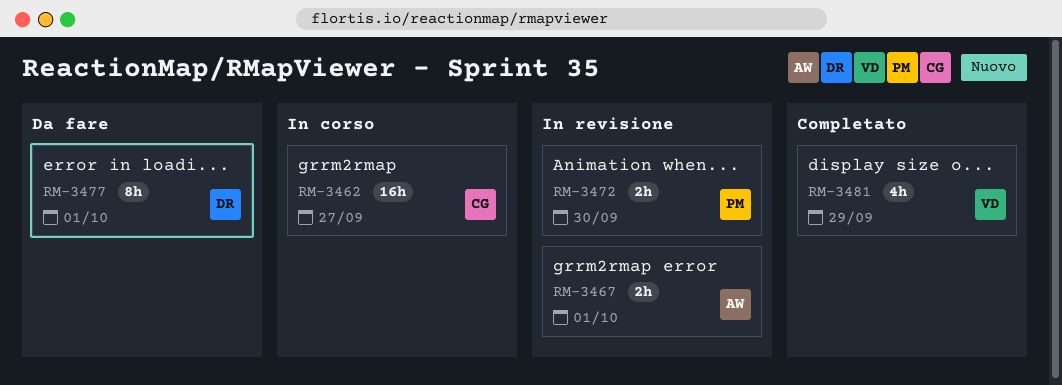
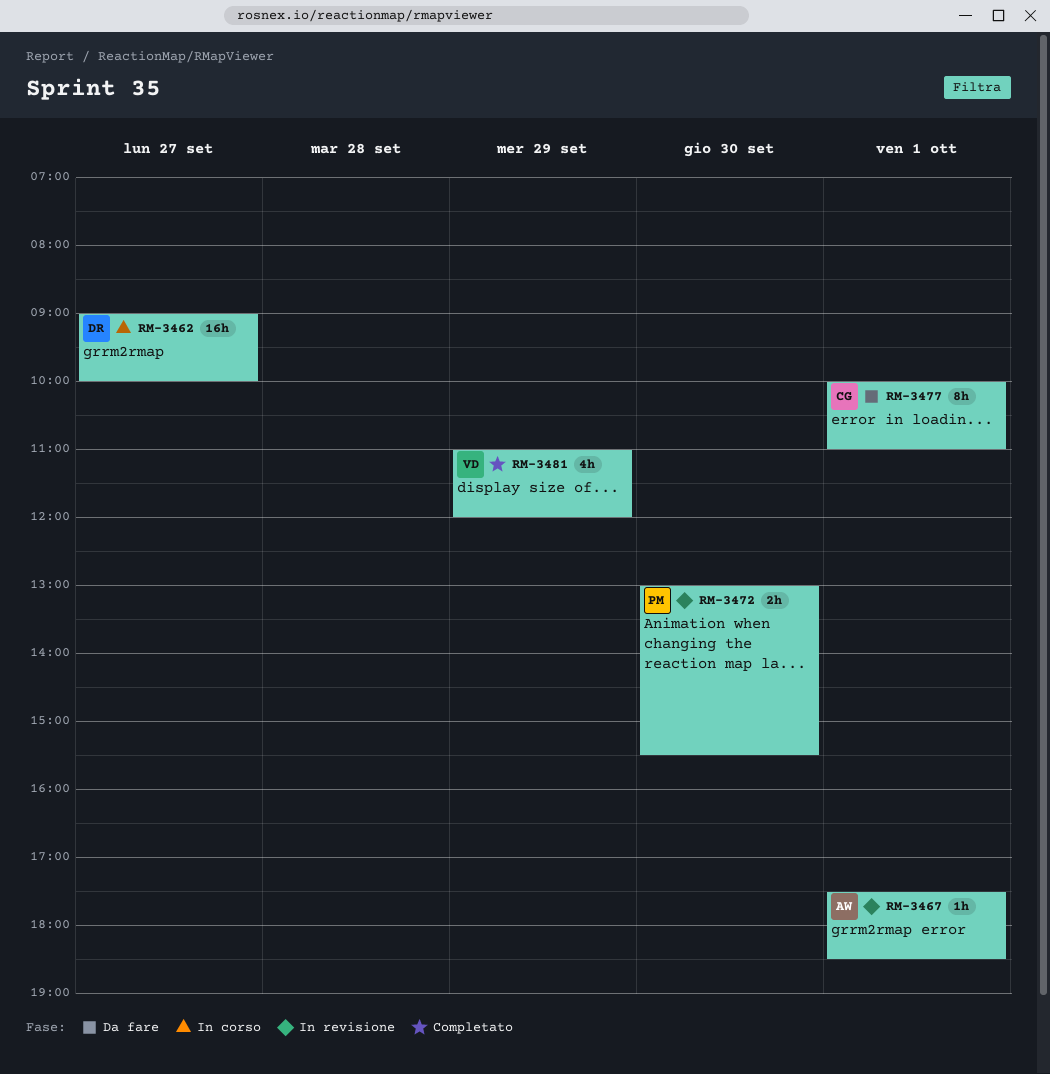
RM-3462, owner: CG -> DR
RM-3467, estimate: 2h -> 1h
RM-3477, owner: DR -> CG

